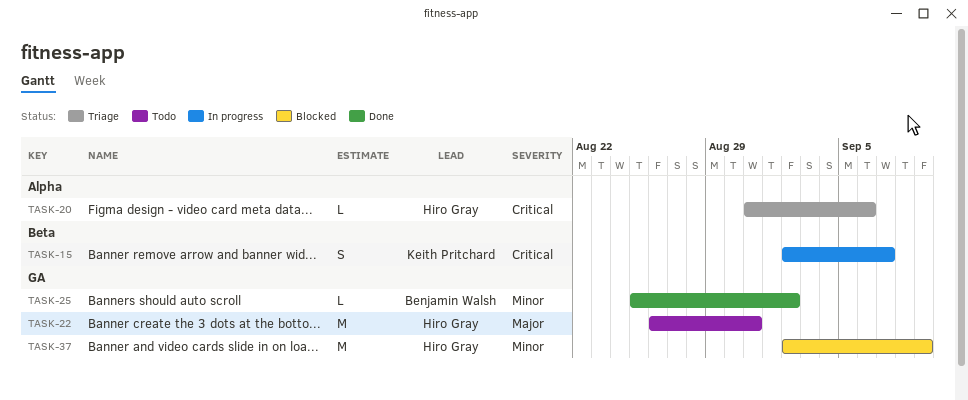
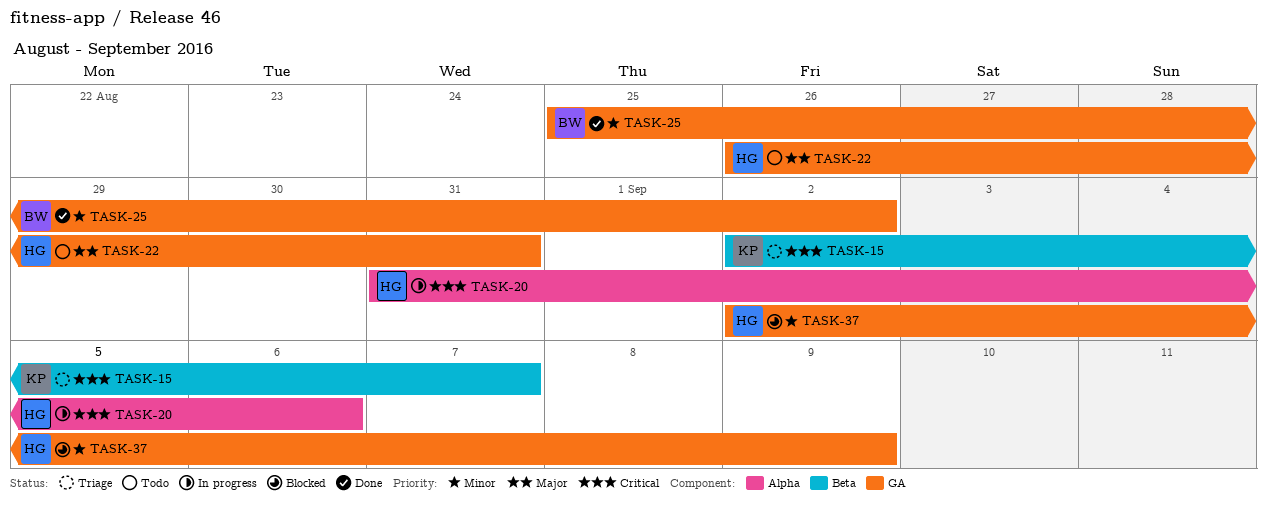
TASK-15, status: In progress -> Triage
TASK-20, status: Triage -> In progress

